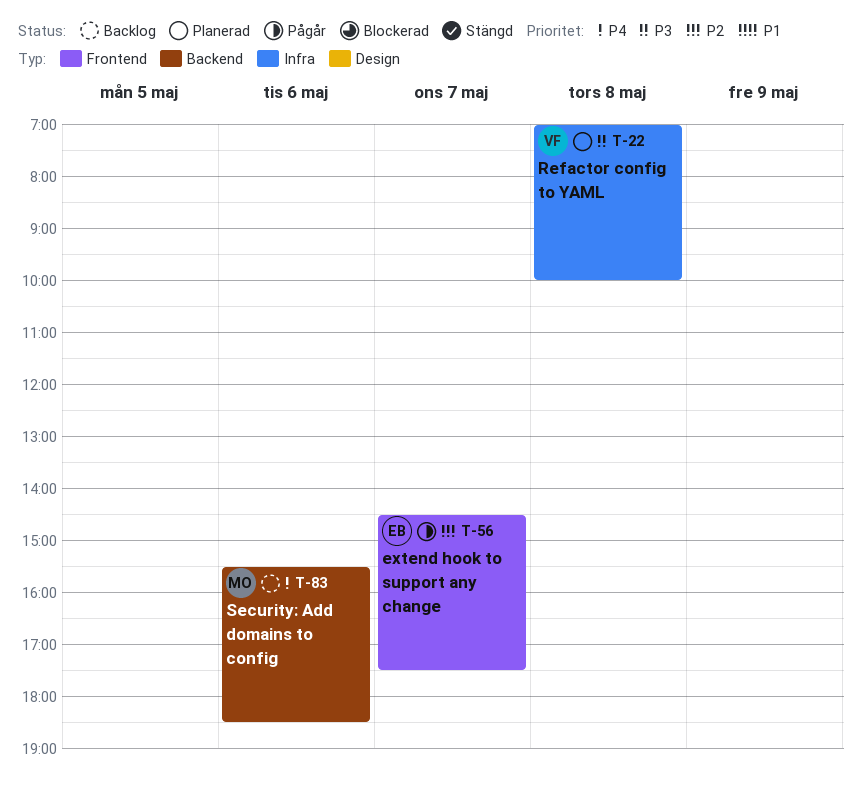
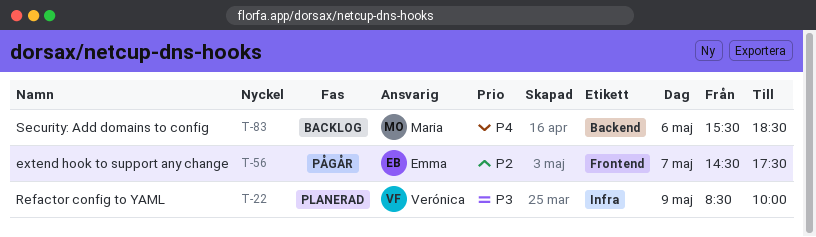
T-22, day: May 8 -> May 9
T-22, begins: 07:00 -> 08:30

